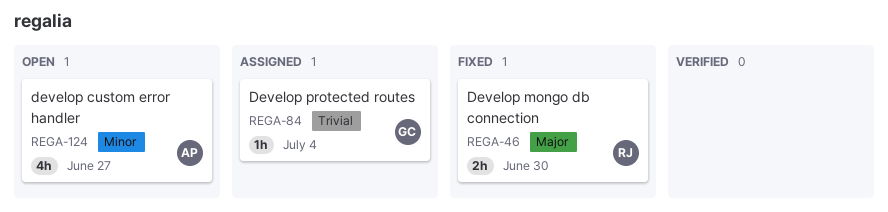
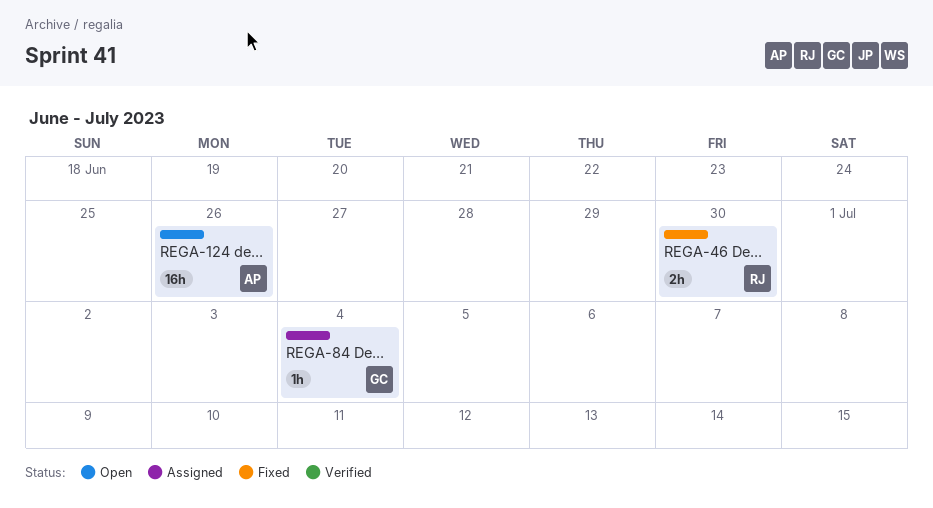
REGA-124, estimate: 4h -> 16h
REGA-124, due: Jun 27 -> Jun 26

